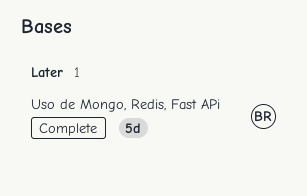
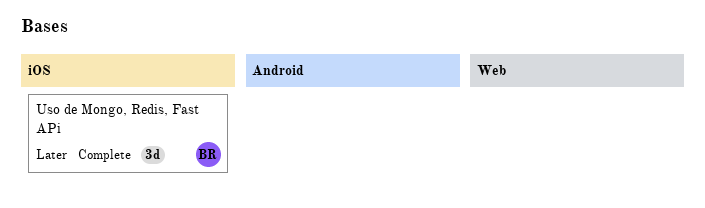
Uso de Mongo, Redis, Fast APi, estimate: 5d -> 3d

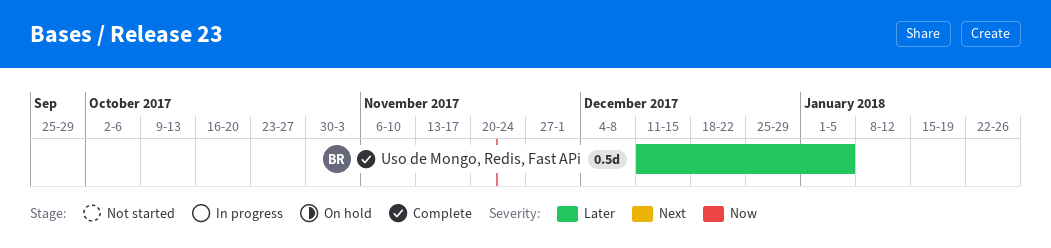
Uso de Mongo, Redis, Fast APi, estimate: 3d -> 0.5d

